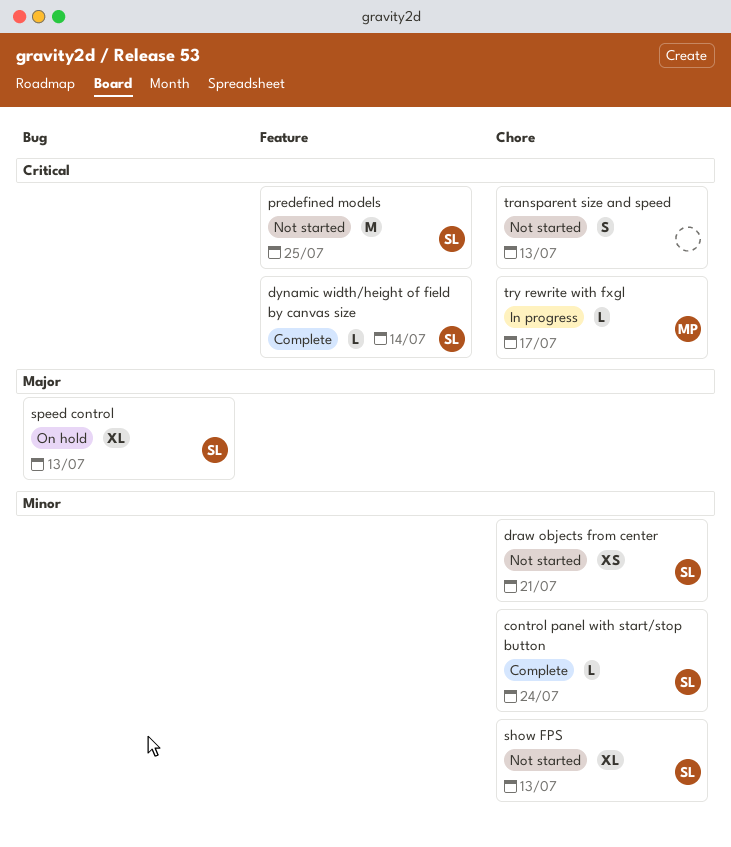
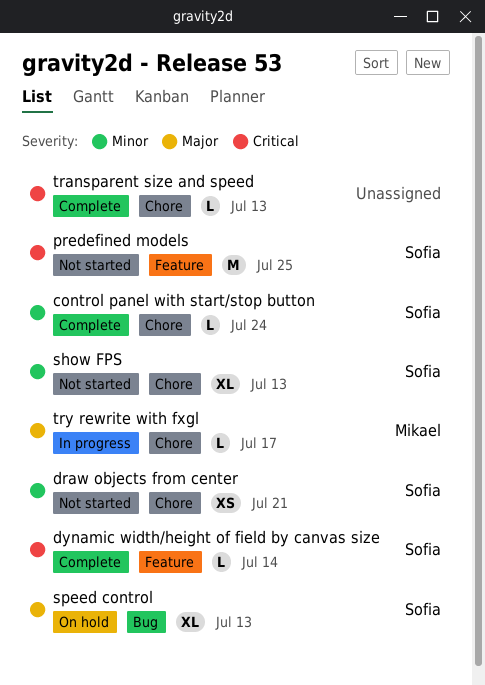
transparent size and speed, status: Not started -> Complete
transparent size and speed, estimate: S -> L
try rewrite with fxgl, priority: Critical -> Major

